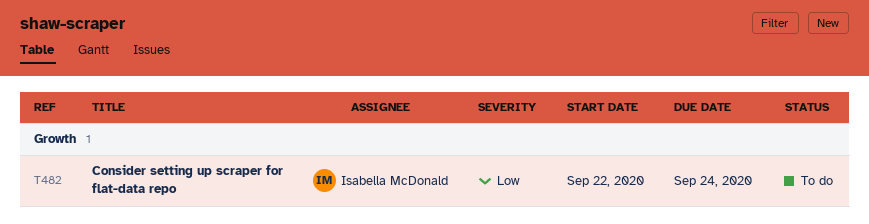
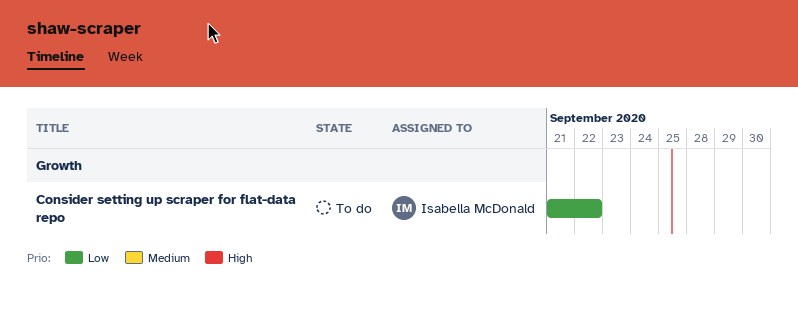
Consider setting up scraper for flat-data repo, start: Sep 22 -> Sep 21
Consider setting up scraper for flat-data repo, due: Sep 24 -> Sep 22

